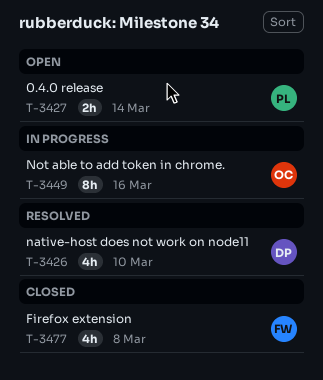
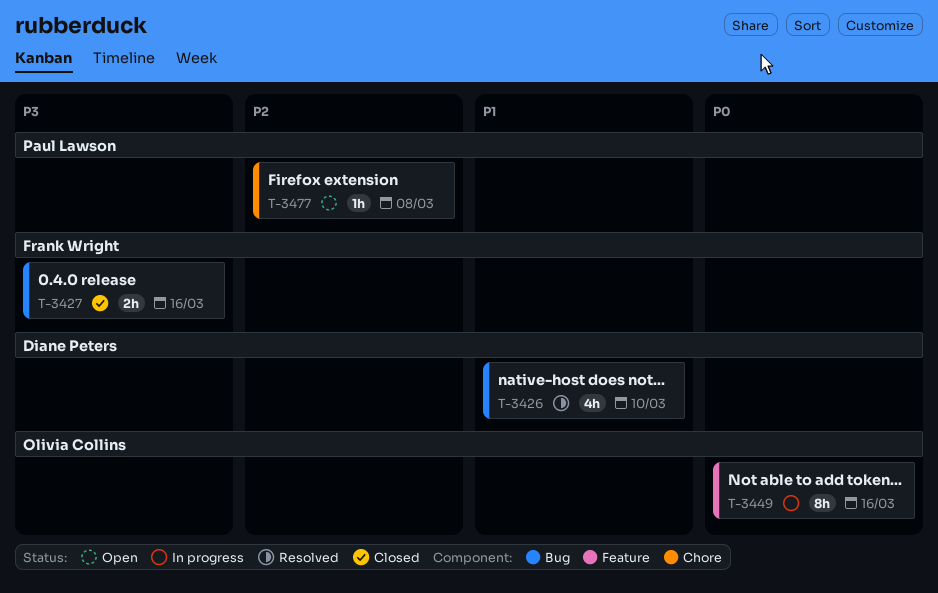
T-3427, status: Open -> Closed
T-3427, owner: Paul Lawson -> Frank Wright
T-3427, due: Mar 14 -> Mar 16
T-3477, status: Closed -> Open
T-3477, owner: Frank Wright -> Paul Lawson
T-3477, estimate: 4h -> 1h

